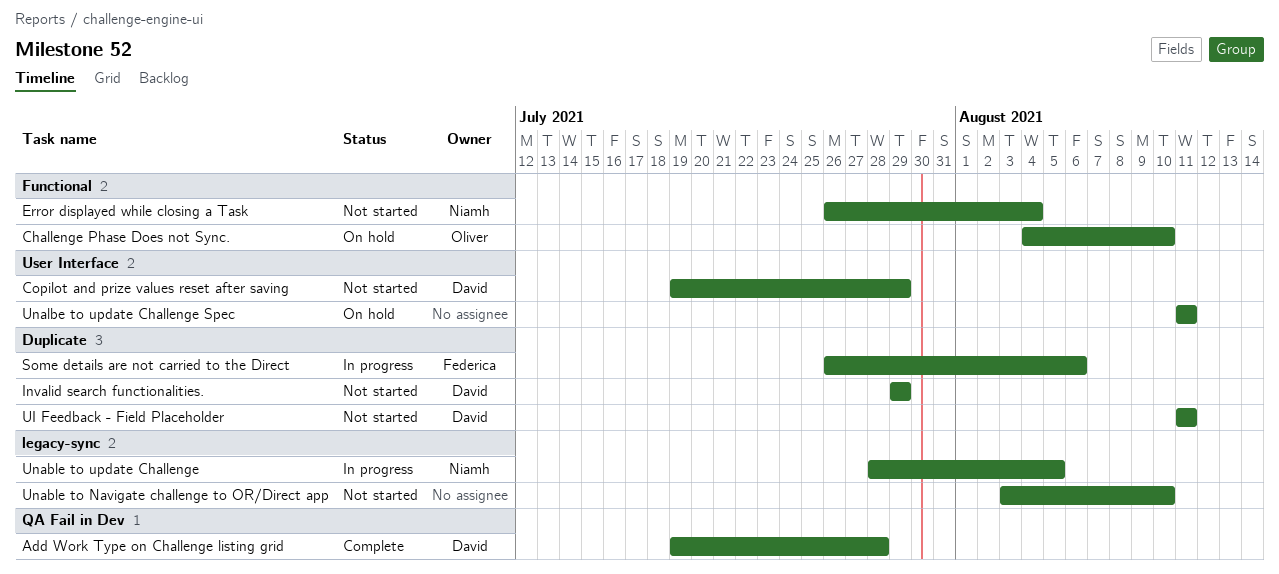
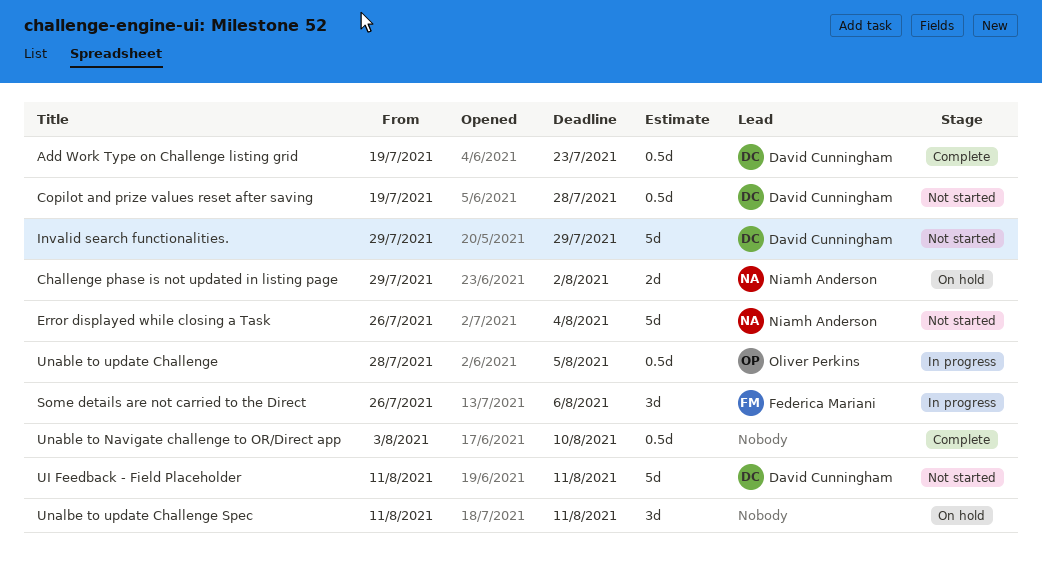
Add Work Type on Challenge listing grid, due: Jul 28 -> Jul 23
Challenge Phase Does not Sync.: present -> none
Challenge phase is not updated in listing page: none -> present
Copilot and prize values reset after saving, due: Jul 29 -> Jul 28
Unable to Navigate challenge to OR/Direct app, status: Not started -> Complete
Unable to update Challenge, owner: Niamh Anderson -> Oliver Perkins

